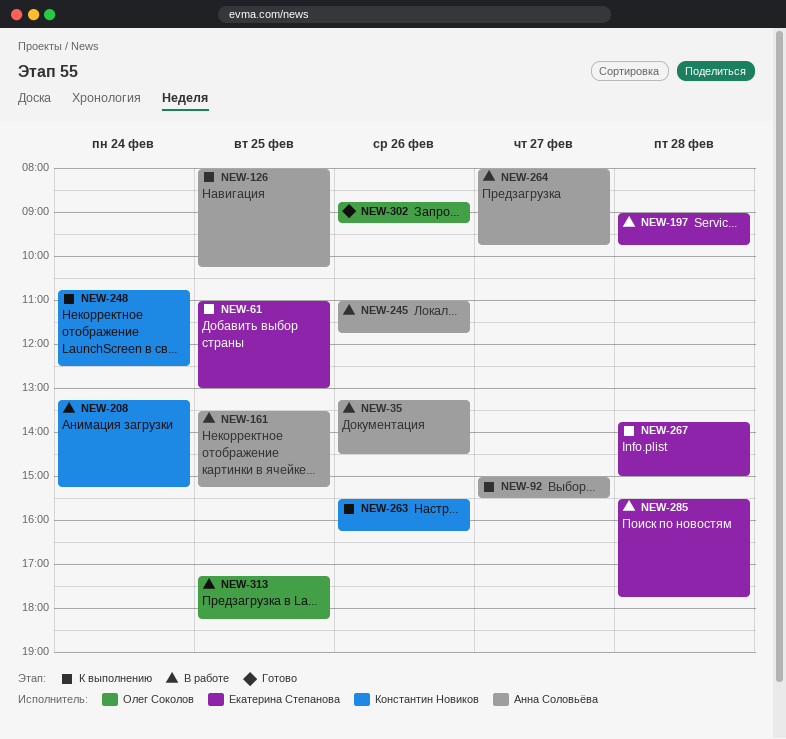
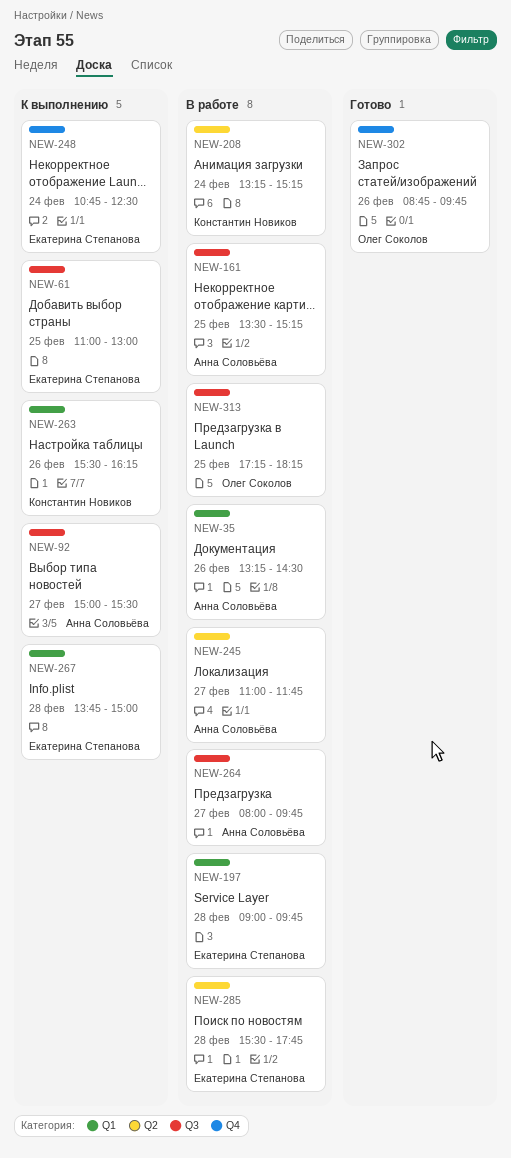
NEW-126: present -> none
NEW-245, day: Feb 26 -> Feb 27
NEW-248, owner: Константин Новиков -> Екатерина Степанова
NEW-302, ends: 09:15 -> 09:45

